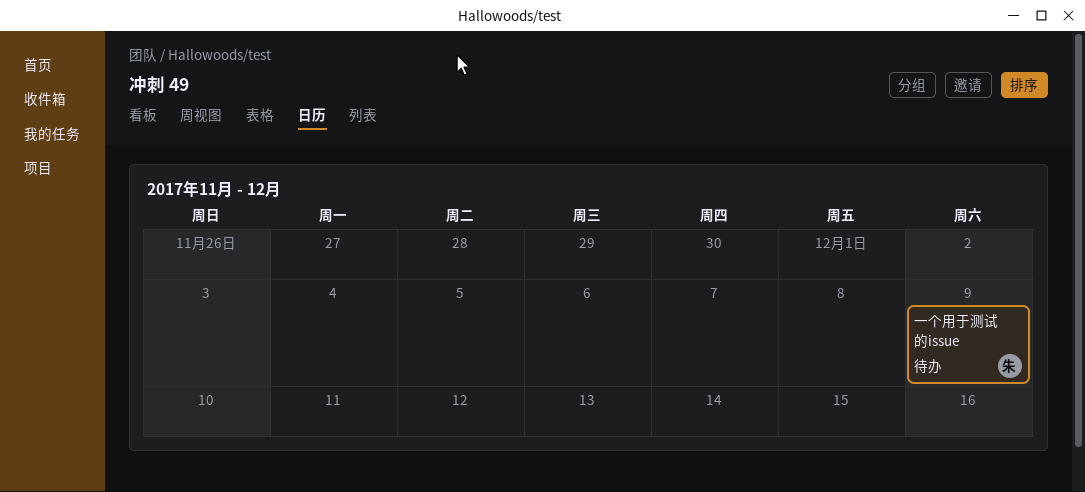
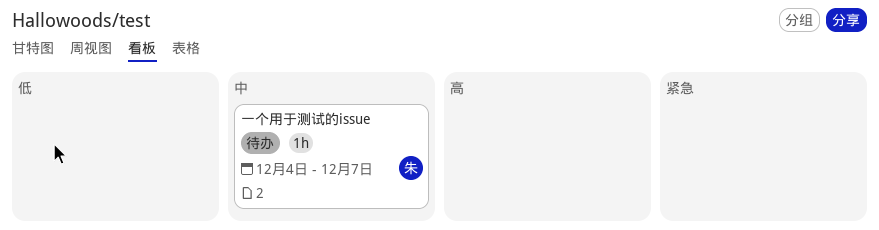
一个用于测试的issue, due: Dec 9 -> Dec 7

